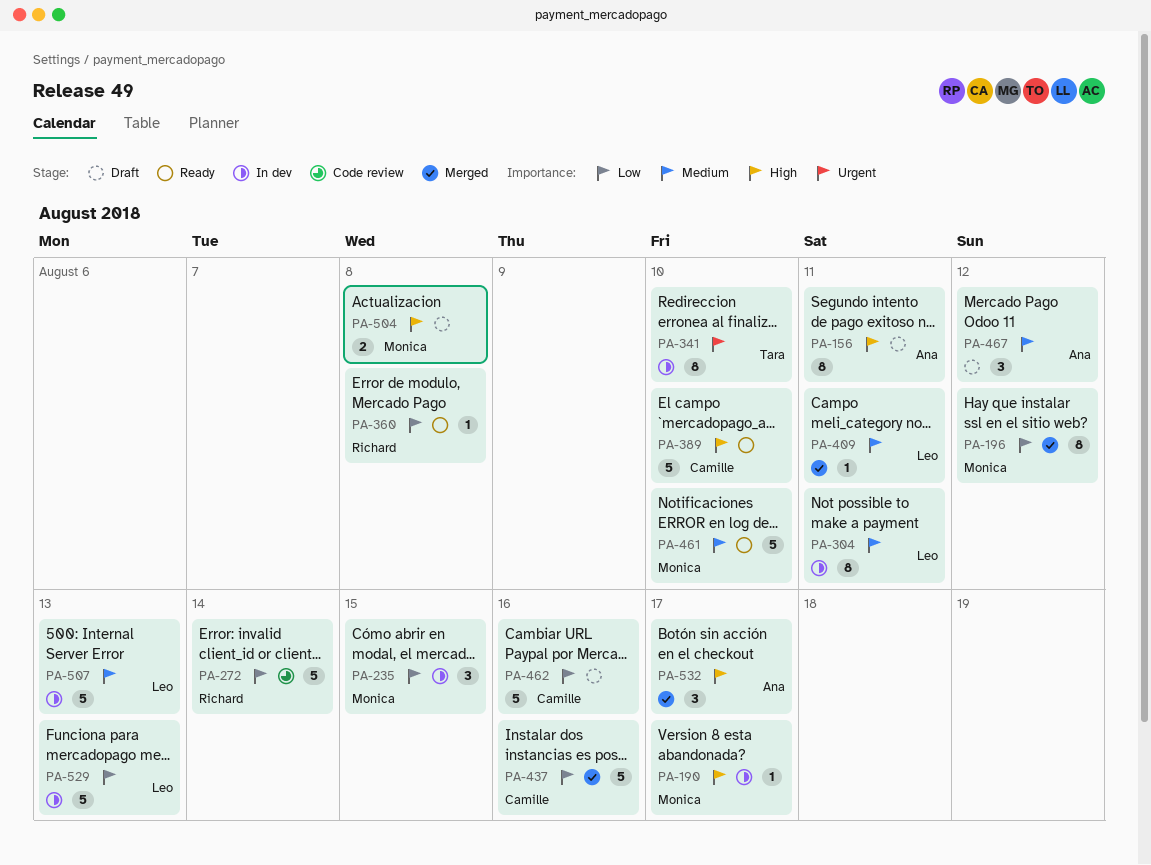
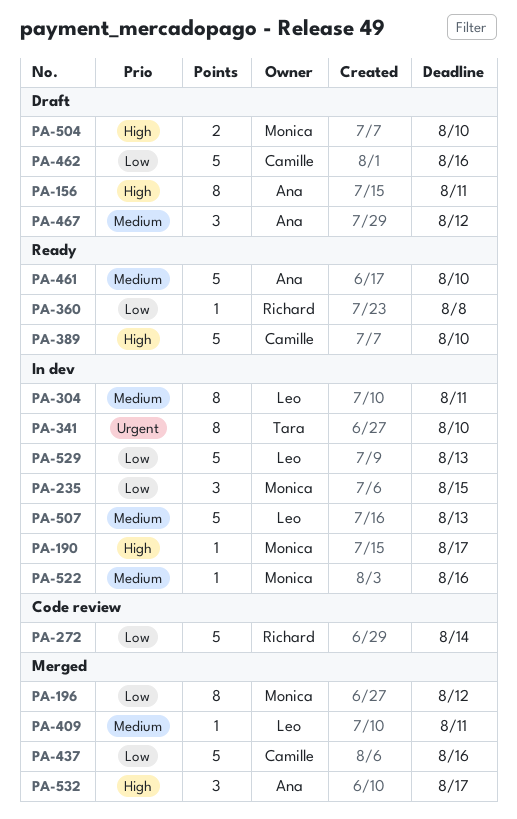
PA-461, owner: Monica -> Ana
PA-504, due: Aug 8 -> Aug 10
PA-522: none -> present

